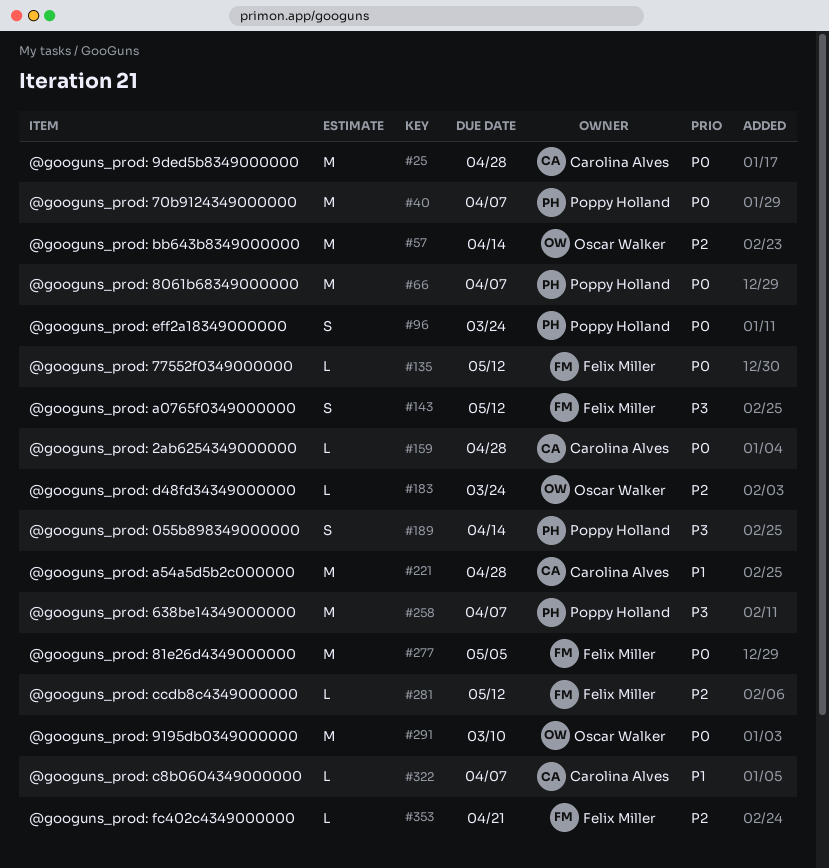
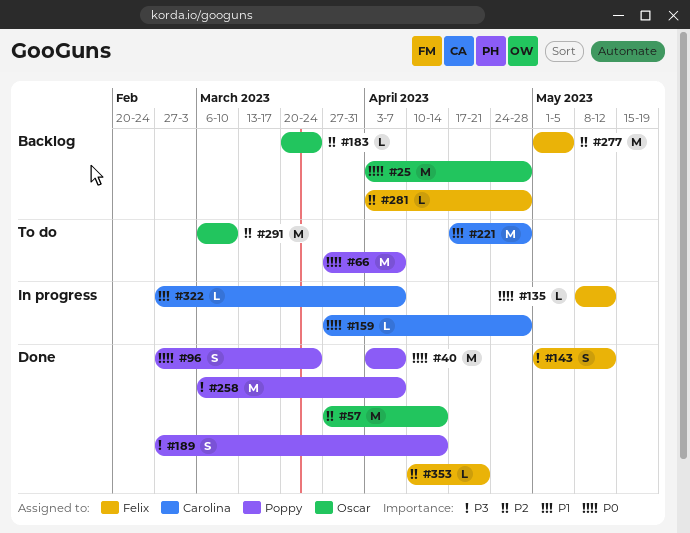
#25, owner: Carolina Alves -> Oscar Walker
#277, priority: P0 -> P2
#281, due: May 12 -> Apr 28
#291, priority: P0 -> P2

